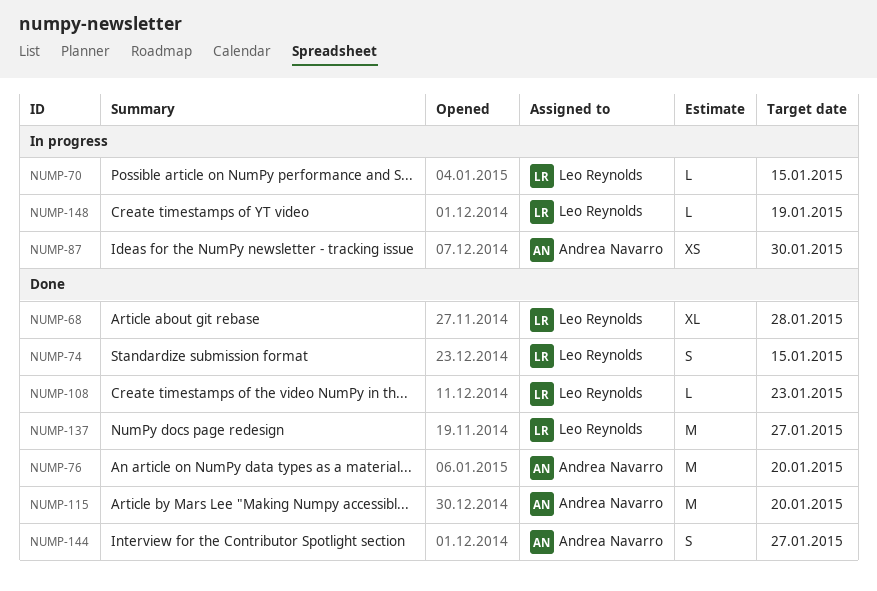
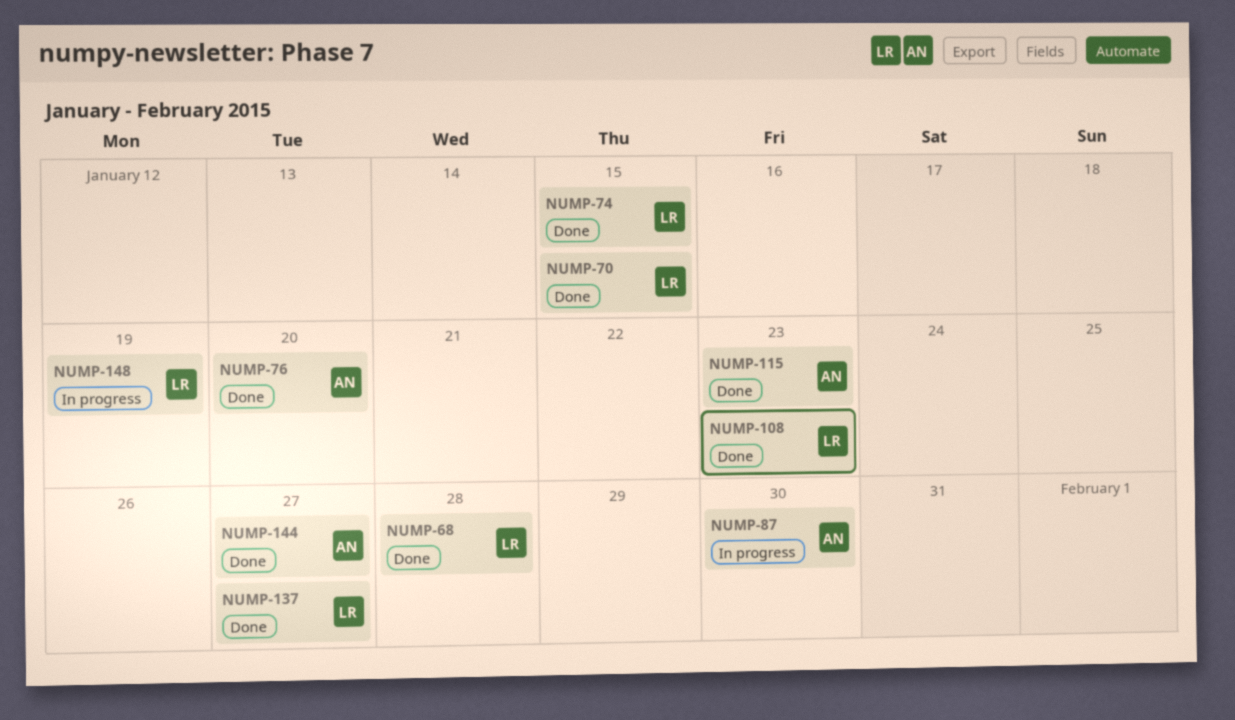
NUMP-70, status: In progress -> Done
NUMP-115, due: Jan 20 -> Jan 23

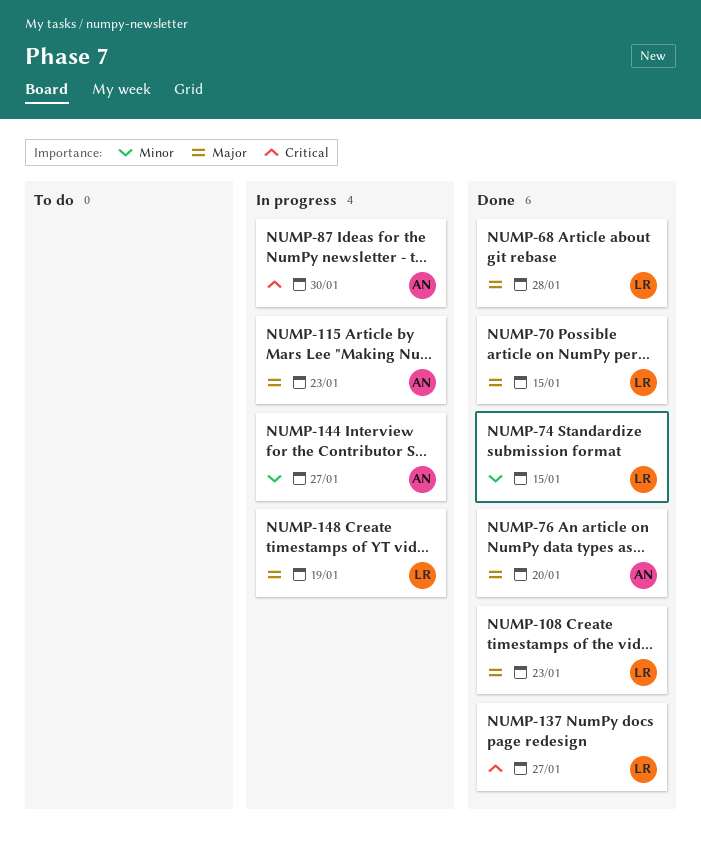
NUMP-115, status: Done -> In progress
NUMP-144, status: Done -> In progress

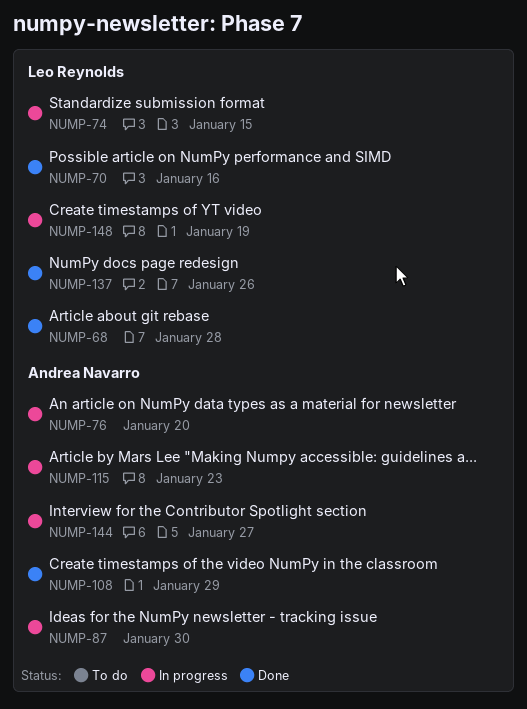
NUMP-70, due: Jan 15 -> Jan 16
NUMP-74, status: Done -> In progress
NUMP-76, status: Done -> In progress
NUMP-108, owner: Leo Reynolds -> Andrea Navarro
NUMP-108, due: Jan 23 -> Jan 29
NUMP-137, due: Jan 27 -> Jan 26

